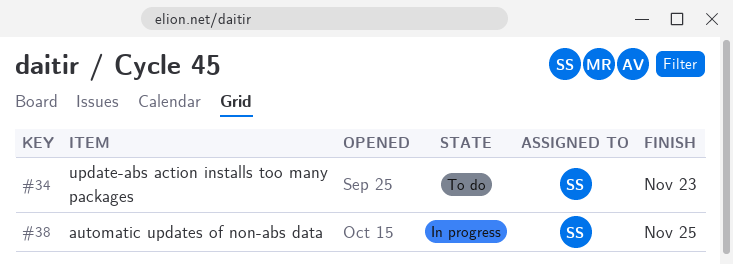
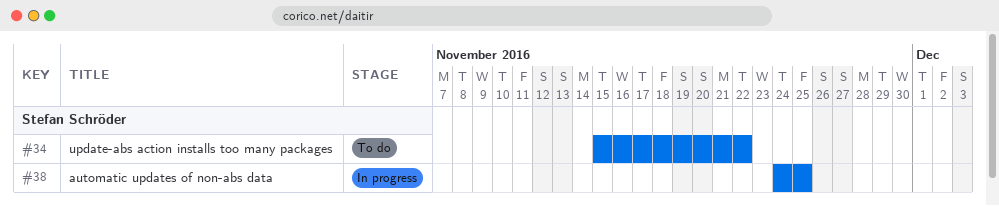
#34, due: Nov 23 -> Nov 22

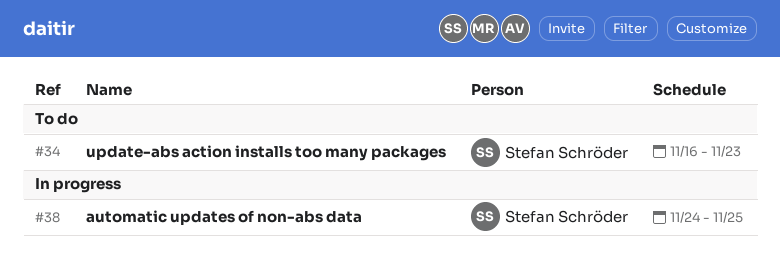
#34, start: Nov 15 -> Nov 16
#34, due: Nov 22 -> Nov 23

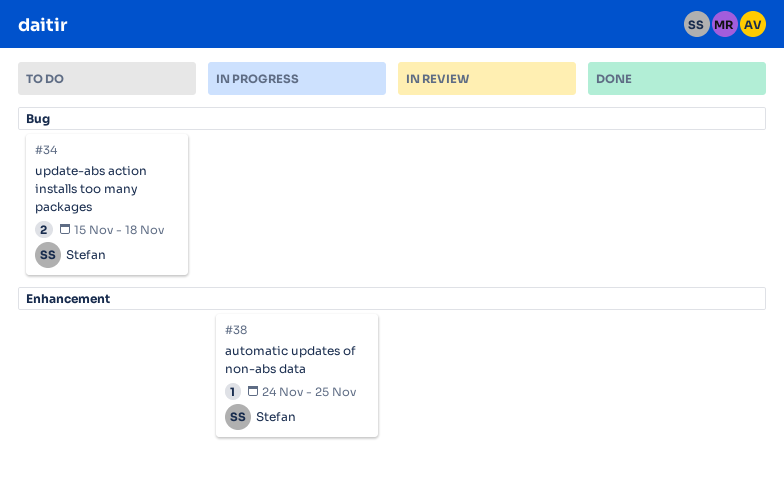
#34, start: Nov 16 -> Nov 15
#34, due: Nov 23 -> Nov 18

